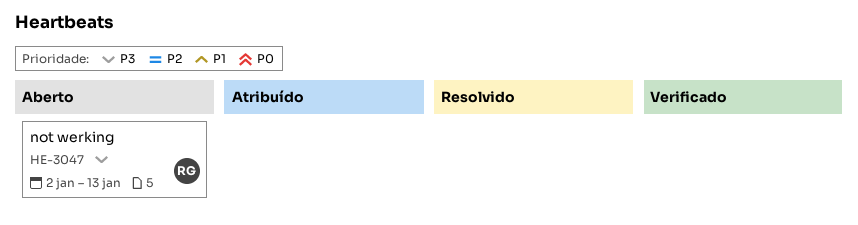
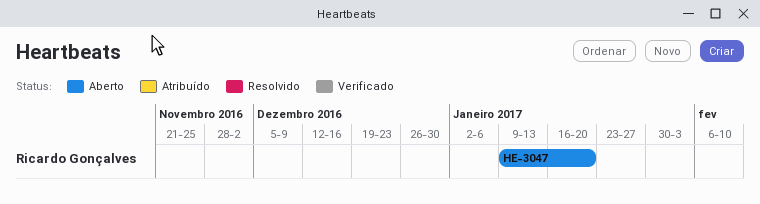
HE-3047, start: Jan 2 -> Jan 9
HE-3047, due: Jan 13 -> Jan 20

